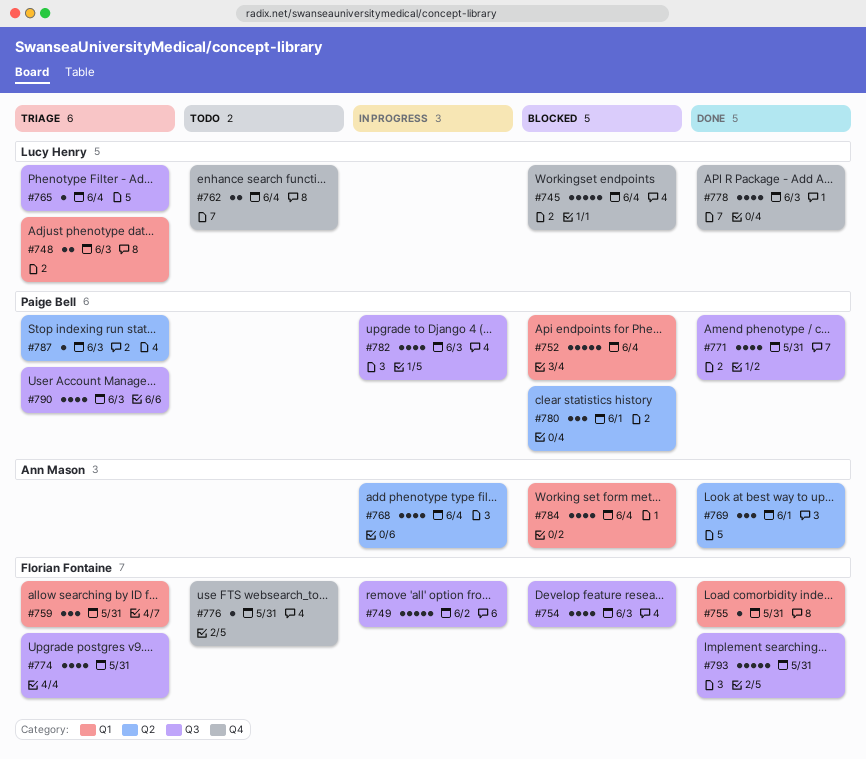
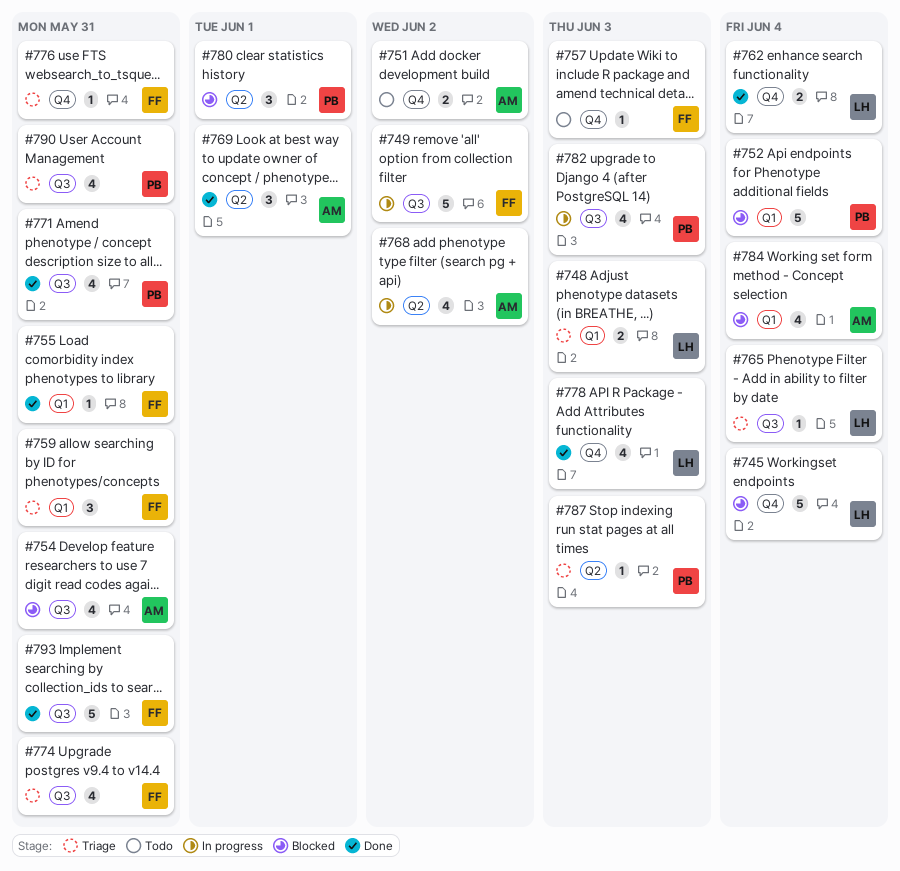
#751: none -> present
#754, owner: Florian Fontaine -> Ann Mason
#754, due: Jun 3 -> May 31
#757: none -> present
#762, status: Todo -> Done
#768, due: Jun 4 -> Jun 2
#776, status: Todo -> Triage
#790, due: Jun 3 -> May 31

